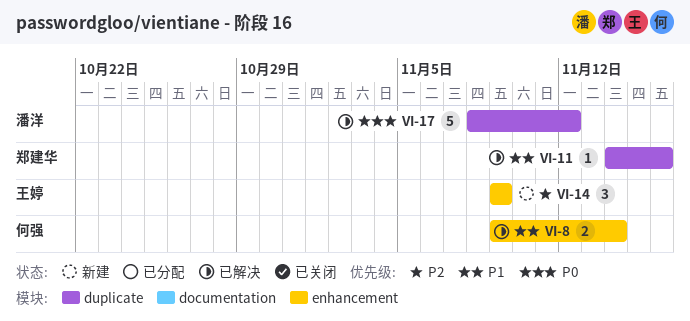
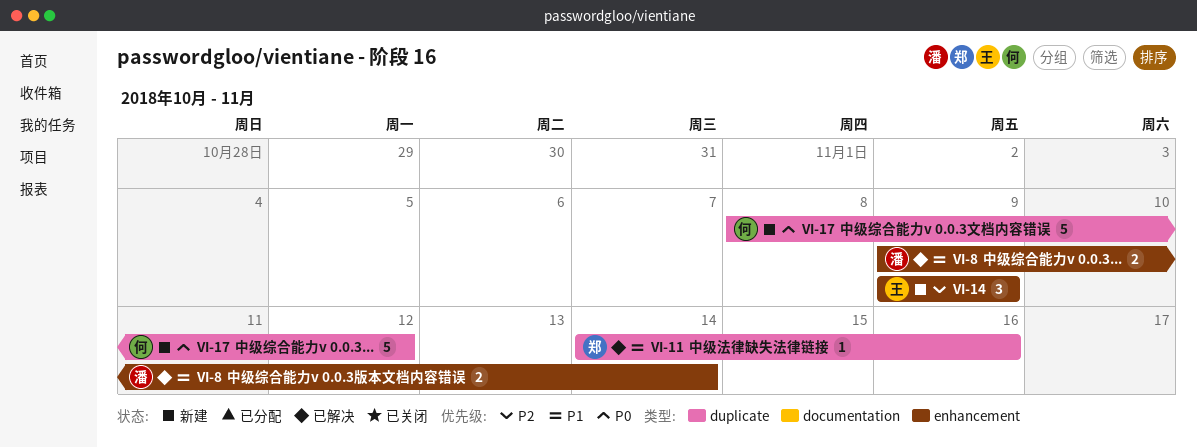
VI-8, owner: 何强 -> 潘洋
VI-17, status: 已解决 -> 新建
VI-17, owner: 潘洋 -> 何强

